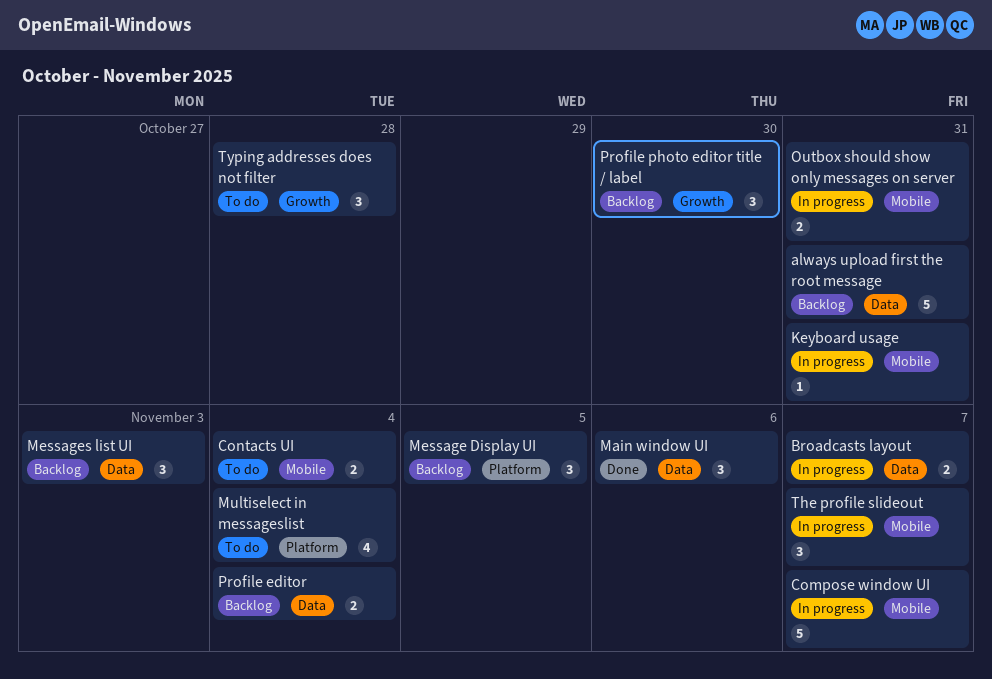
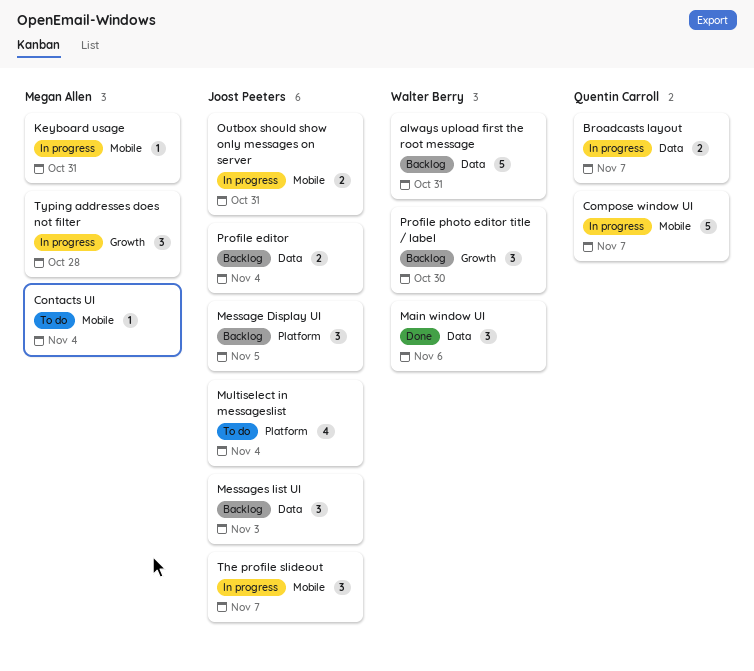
Contacts UI, estimate: 2 -> 1
Typing addresses does not filter, status: To do -> In progress

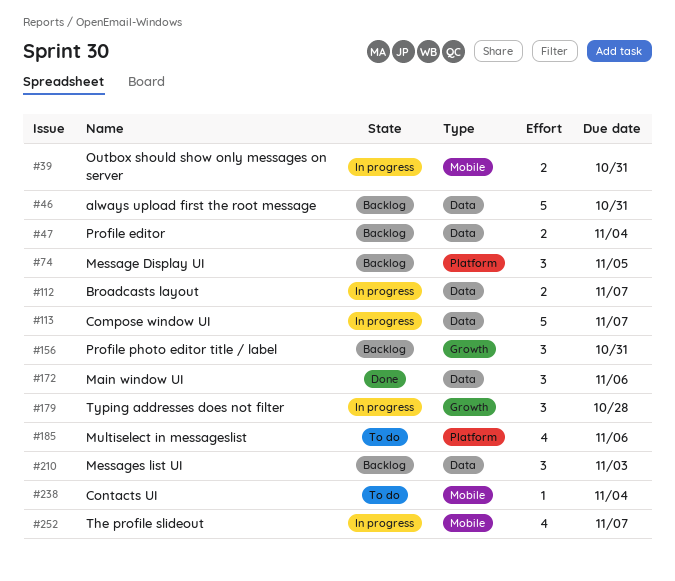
Compose window UI, label: Mobile -> Data
Keyboard usage: present -> none
Multiselect in messageslist, due: Nov 4 -> Nov 6
Profile photo editor title / label, due: Oct 30 -> Oct 31
The profile slideout, estimate: 3 -> 4

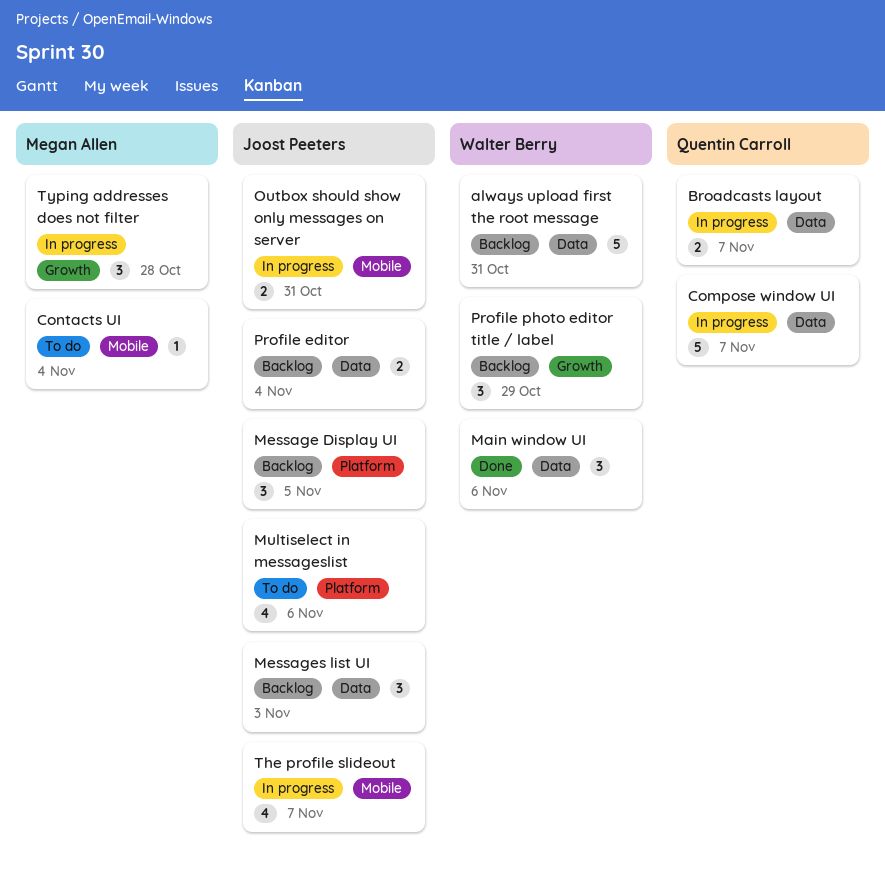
Profile photo editor title / label, due: Oct 31 -> Oct 29

